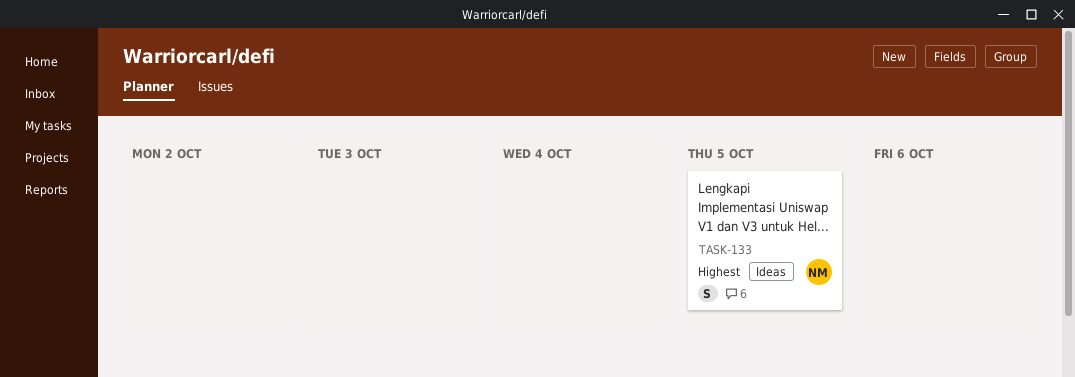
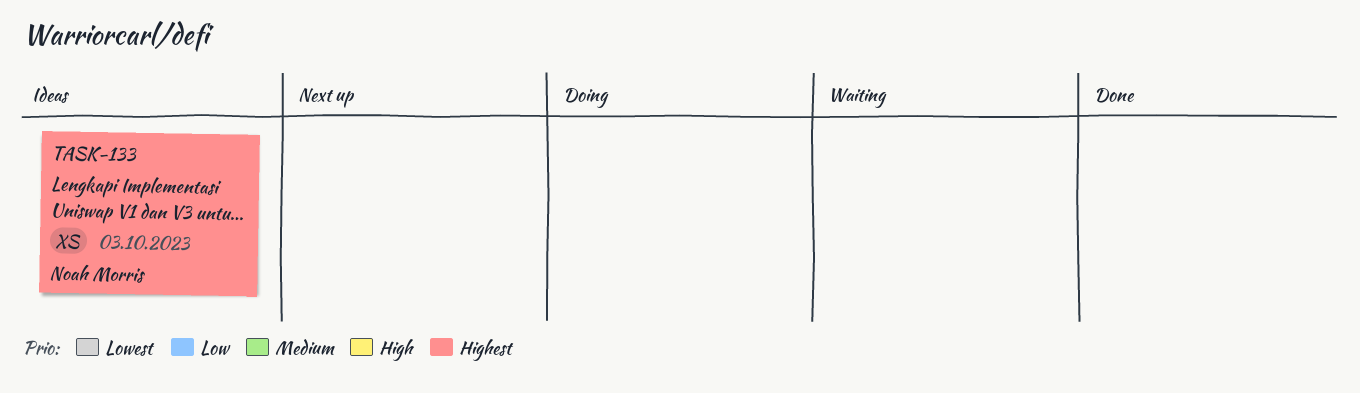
TASK-133, estimate: S -> XS
TASK-133, due: Oct 5 -> Oct 3

